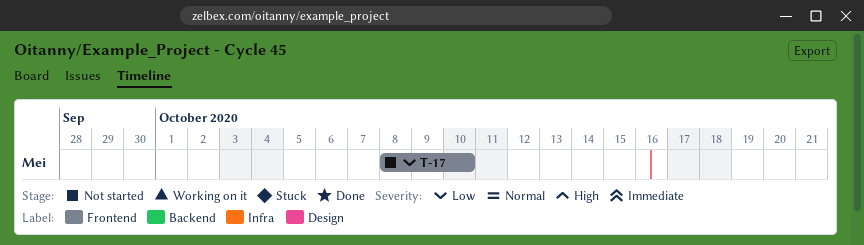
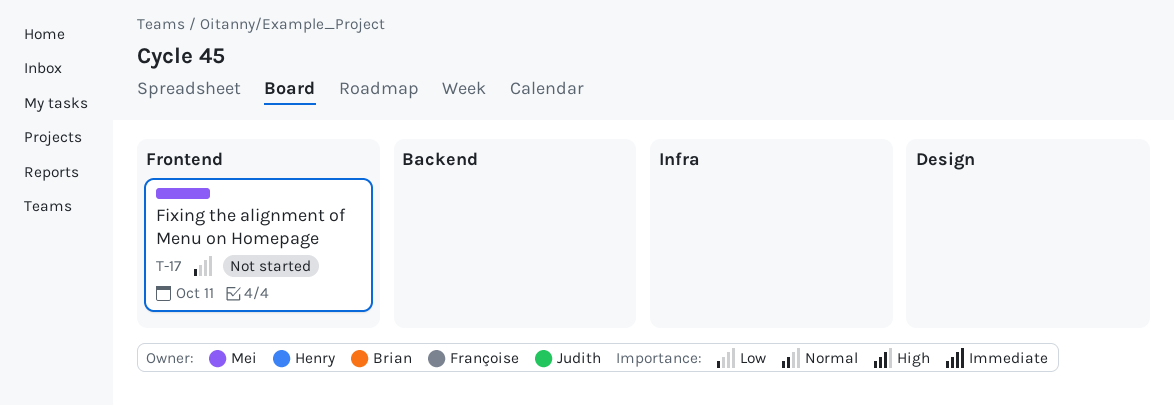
T-17, due: Oct 10 -> Oct 11

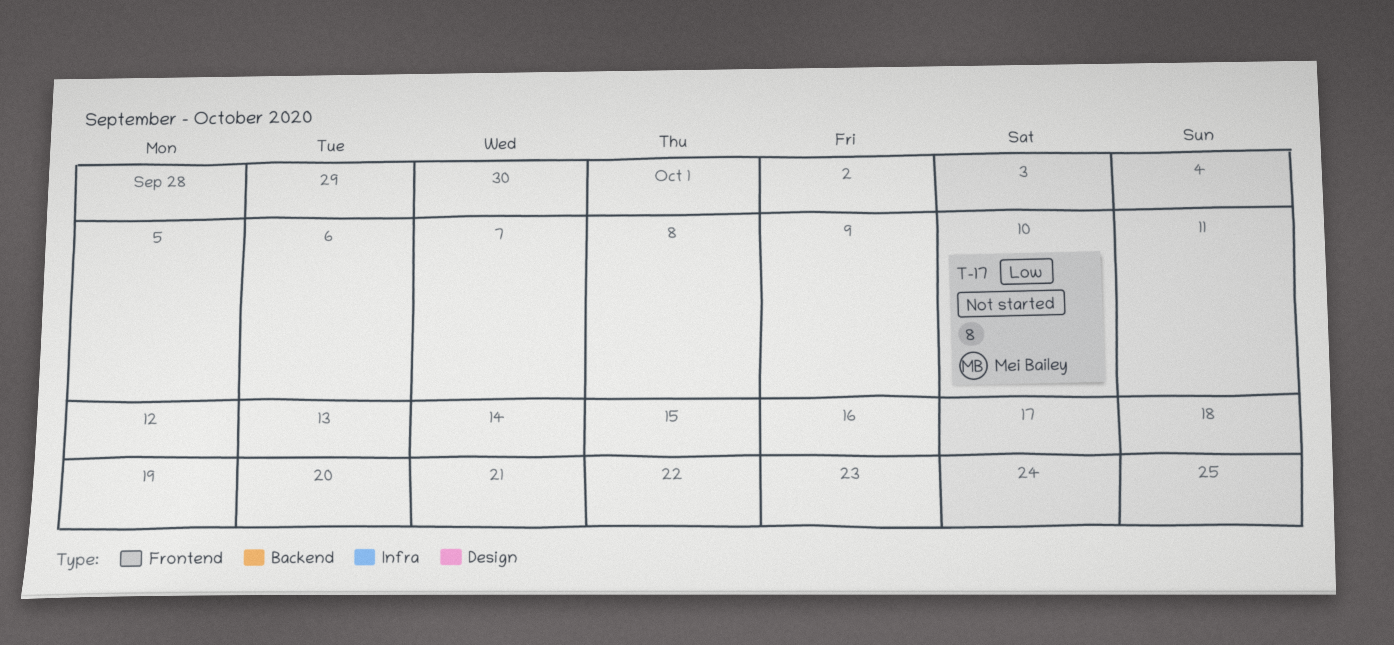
T-17, due: Oct 11 -> Oct 10

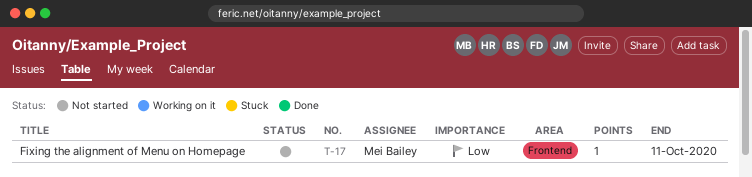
T-17, estimate: 8 -> 1
T-17, due: Oct 10 -> Oct 11

